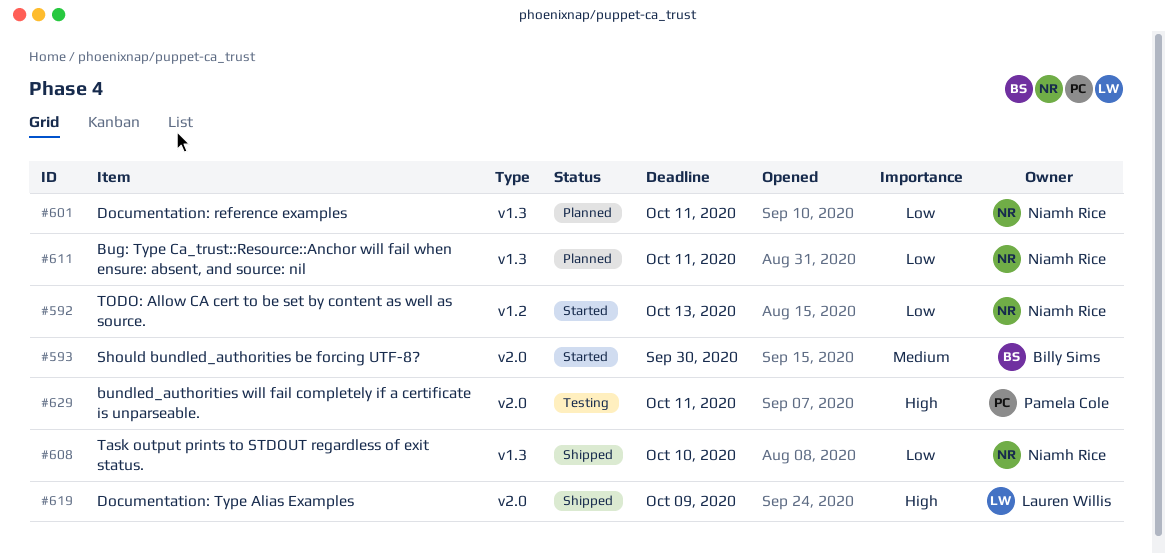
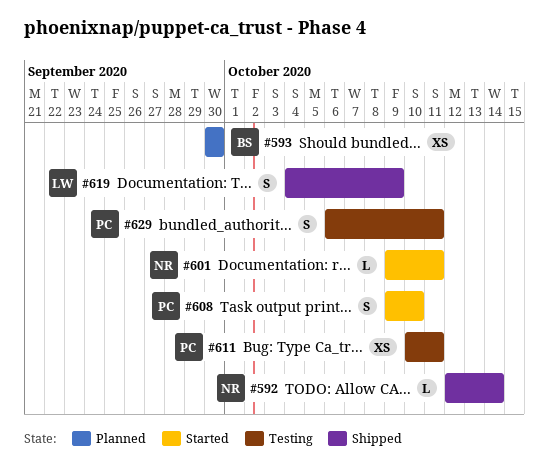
#592, status: Started -> Shipped
#592, due: Oct 13 -> Oct 14
#593, status: Started -> Planned
#601, status: Planned -> Started
#608, status: Shipped -> Started
#608, owner: Niamh Rice -> Pamela Cole
#611, status: Planned -> Testing
#611, owner: Niamh Rice -> Pamela Cole

